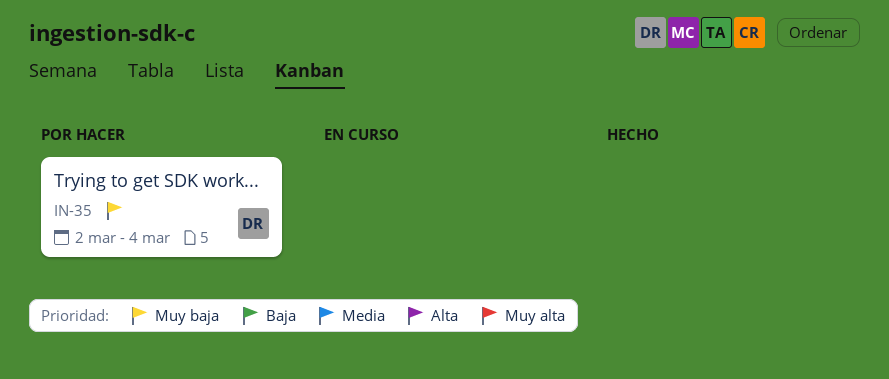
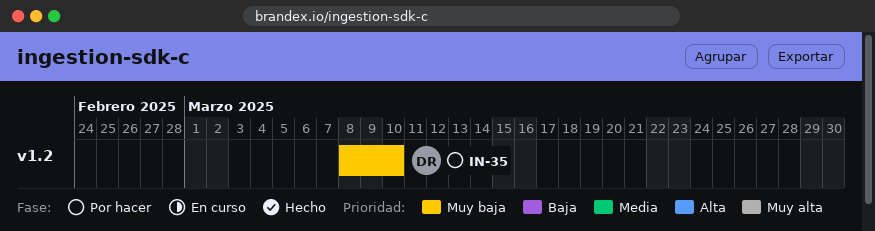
IN-35, start: Mar 2 -> Mar 8
IN-35, due: Mar 4 -> Mar 10

